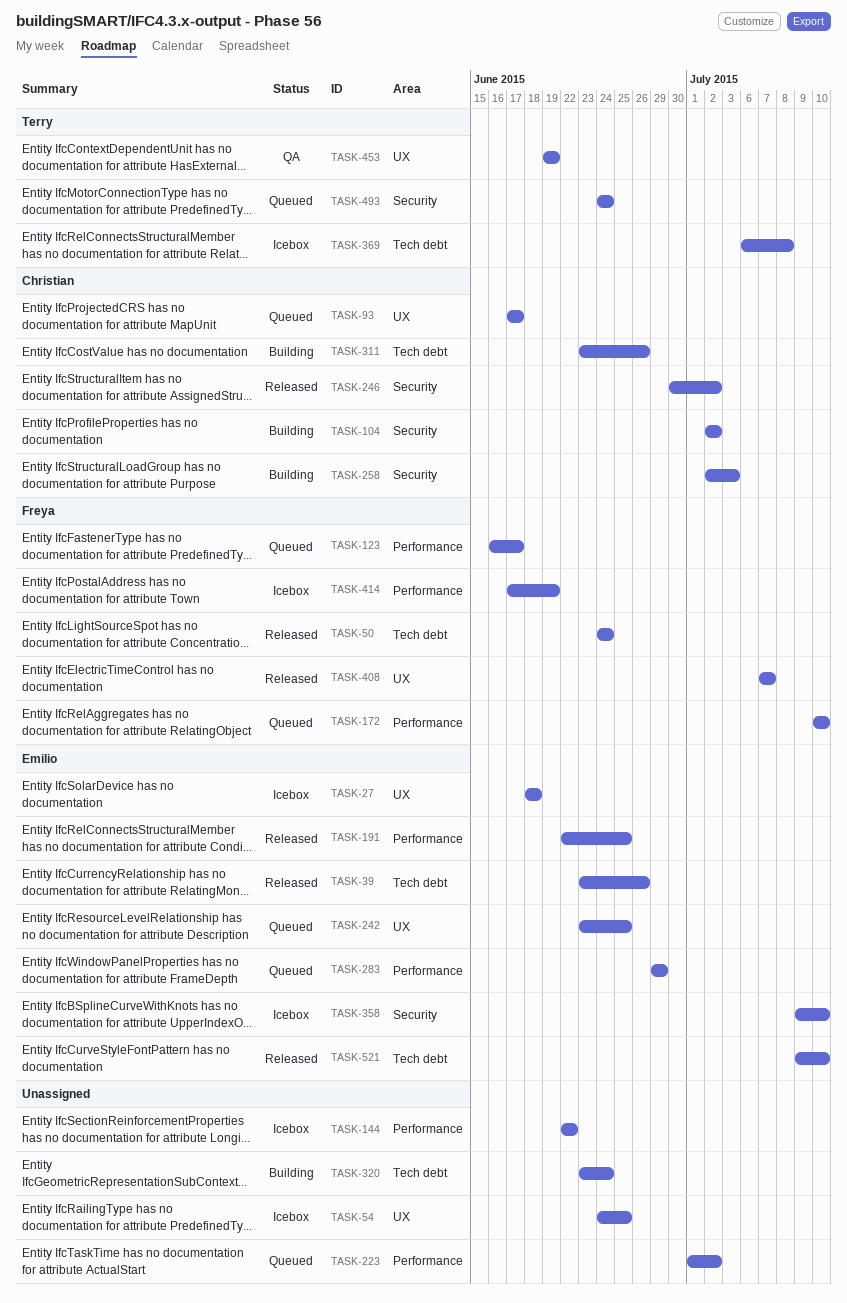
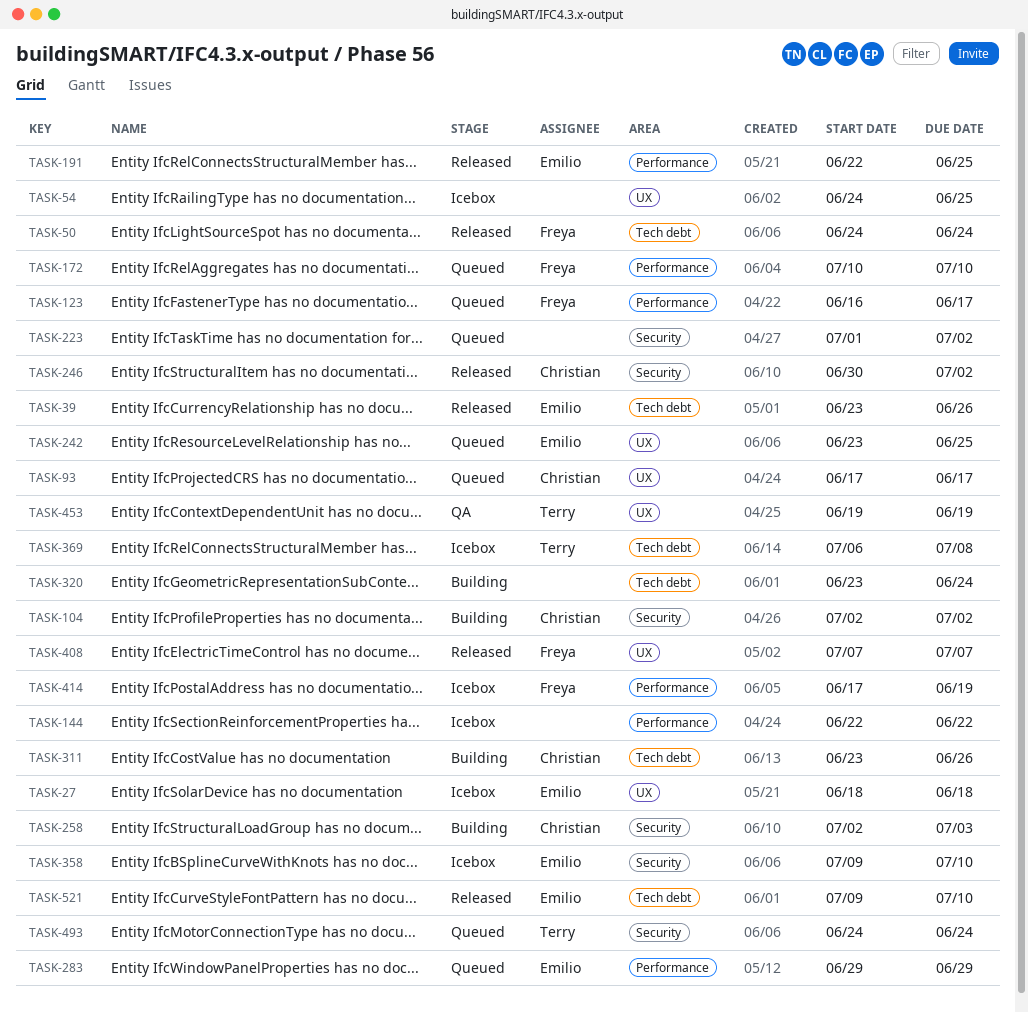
TASK-223, label: Performance -> Security

